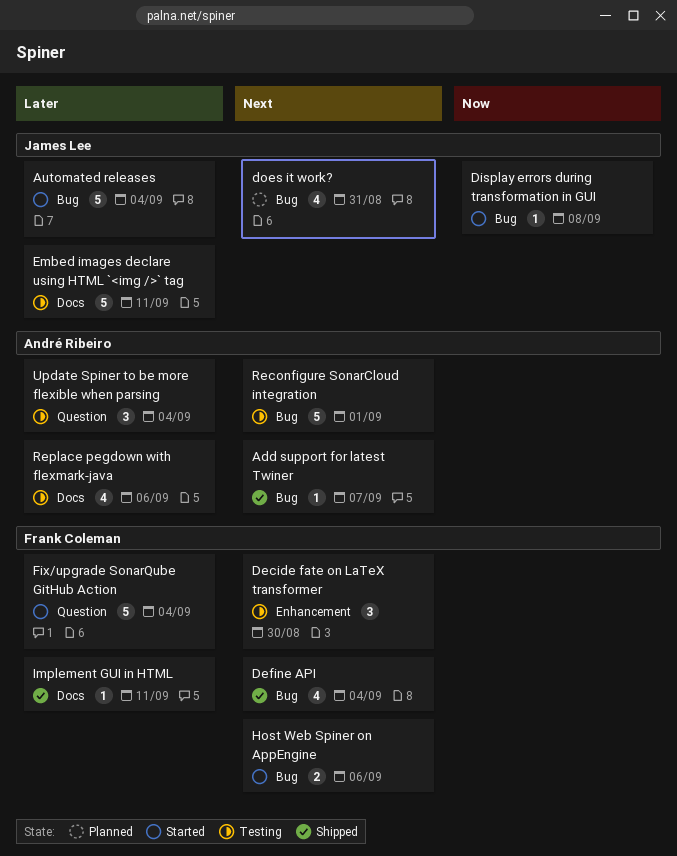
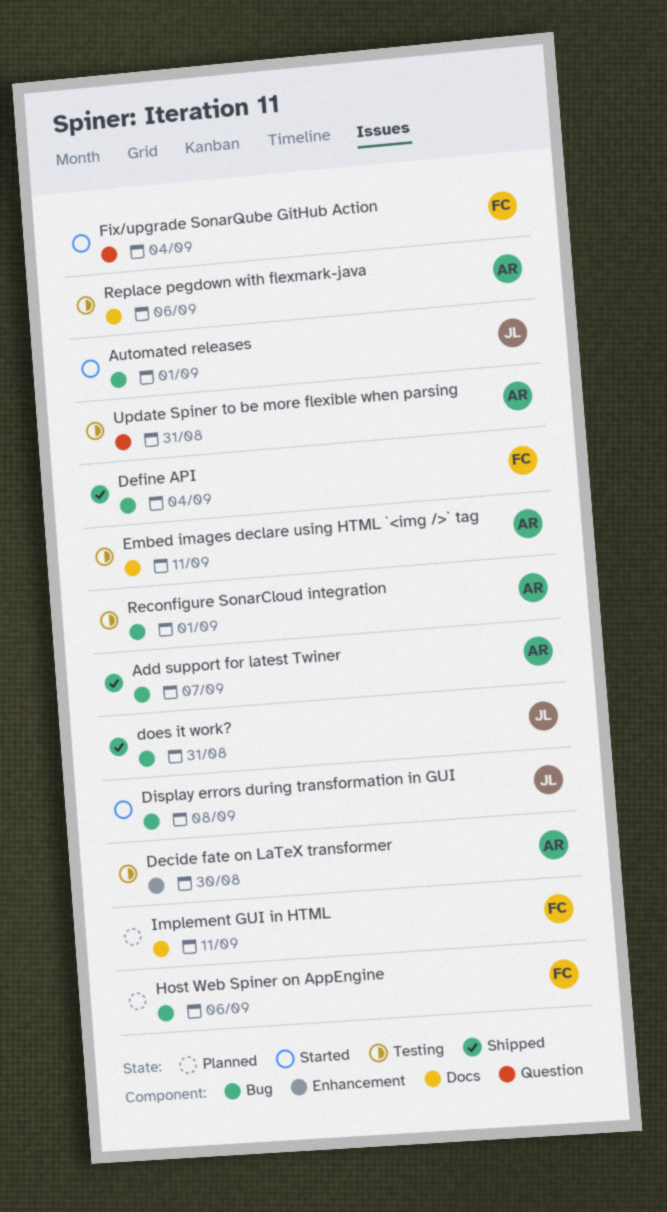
Automated releases, due: Sep 4 -> Sep 1
Decide fate on LaTeX transformer, owner: Frank Coleman -> André Ribeiro
does it work?, status: Planned -> Shipped
Embed images declare using HTML `<img />` tag, owner: James Lee -> André Ribeiro
Host Web Spiner on AppEngine, status: Started -> Planned
Implement GUI in HTML, status: Shipped -> Planned
Update Spiner to be more flexible when parsing, due: Sep 4 -> Aug 31

